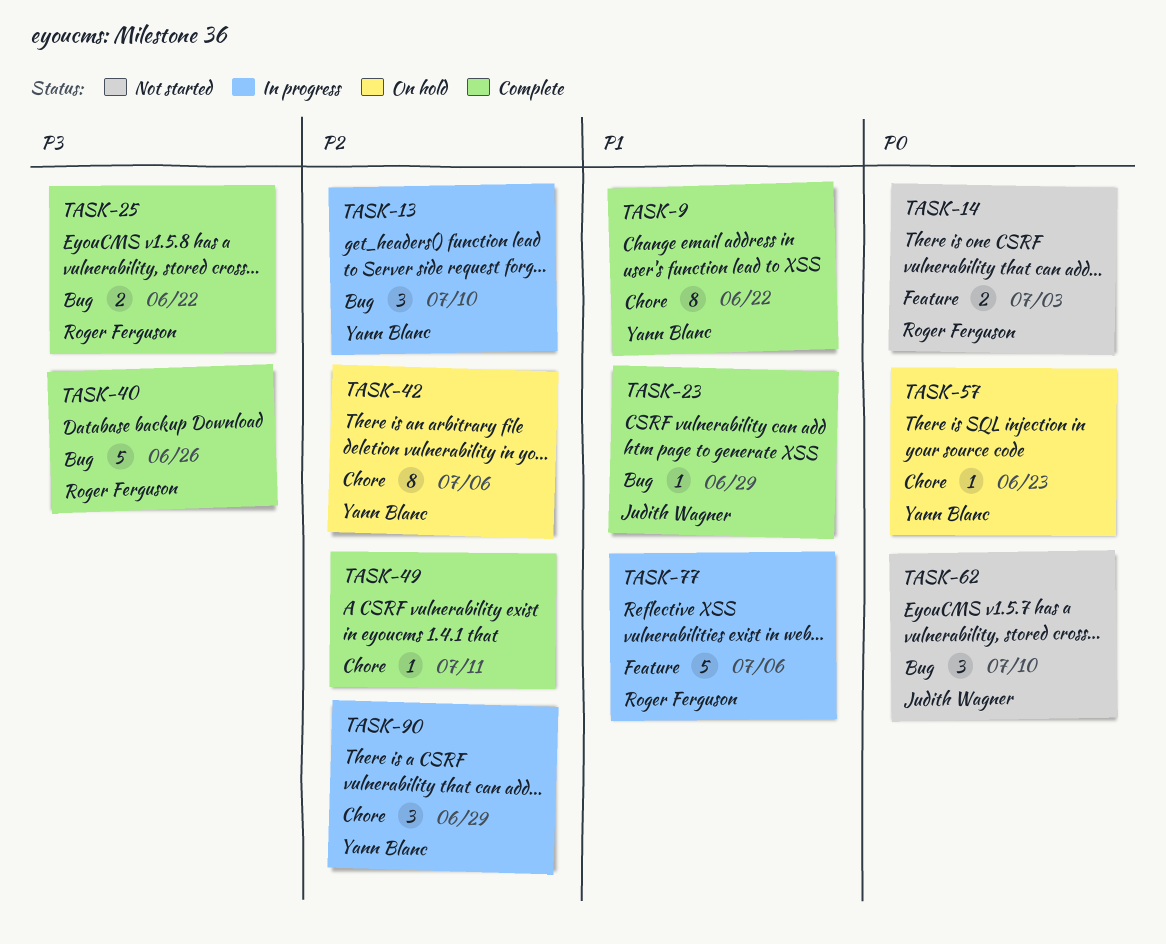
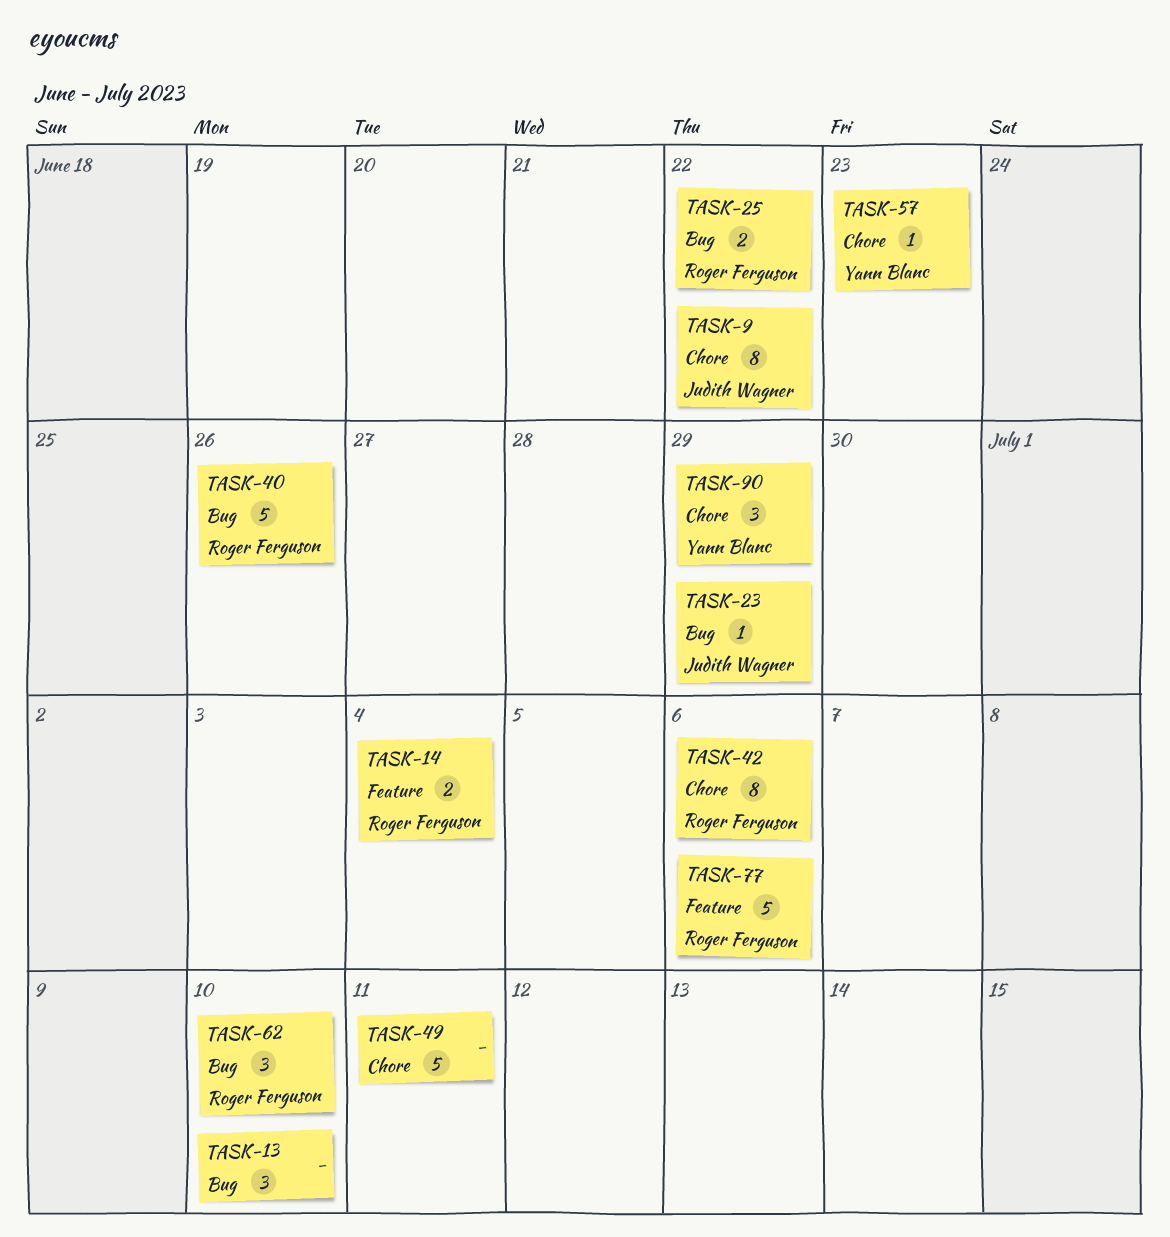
TASK-9, owner: Yann Blanc -> Judith Wagner
TASK-13, owner: Yann Blanc -> none
TASK-14, due: Jul 3 -> Jul 4
TASK-42, owner: Yann Blanc -> Roger Ferguson
TASK-49, estimate: 1 -> 5
TASK-62, owner: Judith Wagner -> Roger Ferguson

